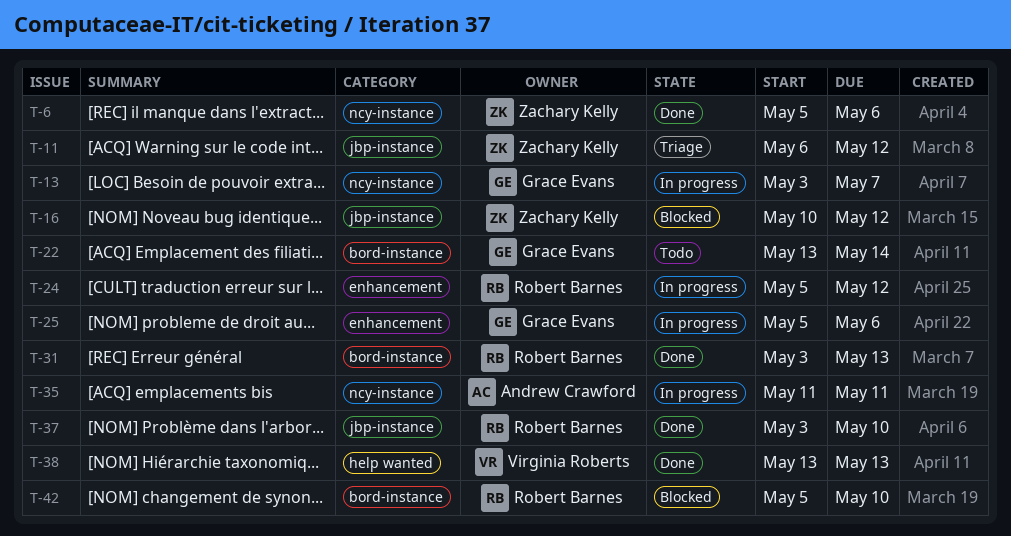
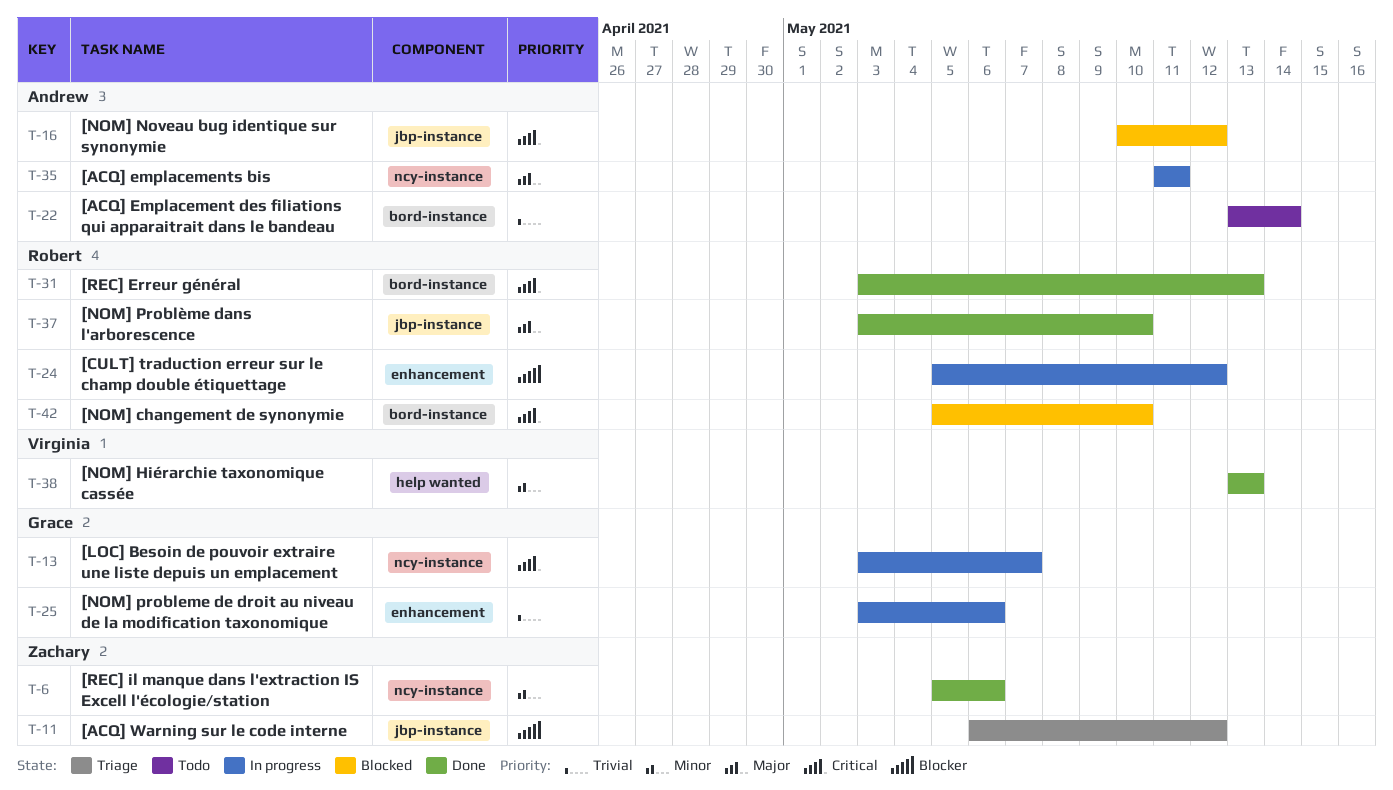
T-16, owner: Zachary Kelly -> Andrew Crawford
T-22, owner: Grace Evans -> Andrew Crawford
T-25, start: May 5 -> May 3

